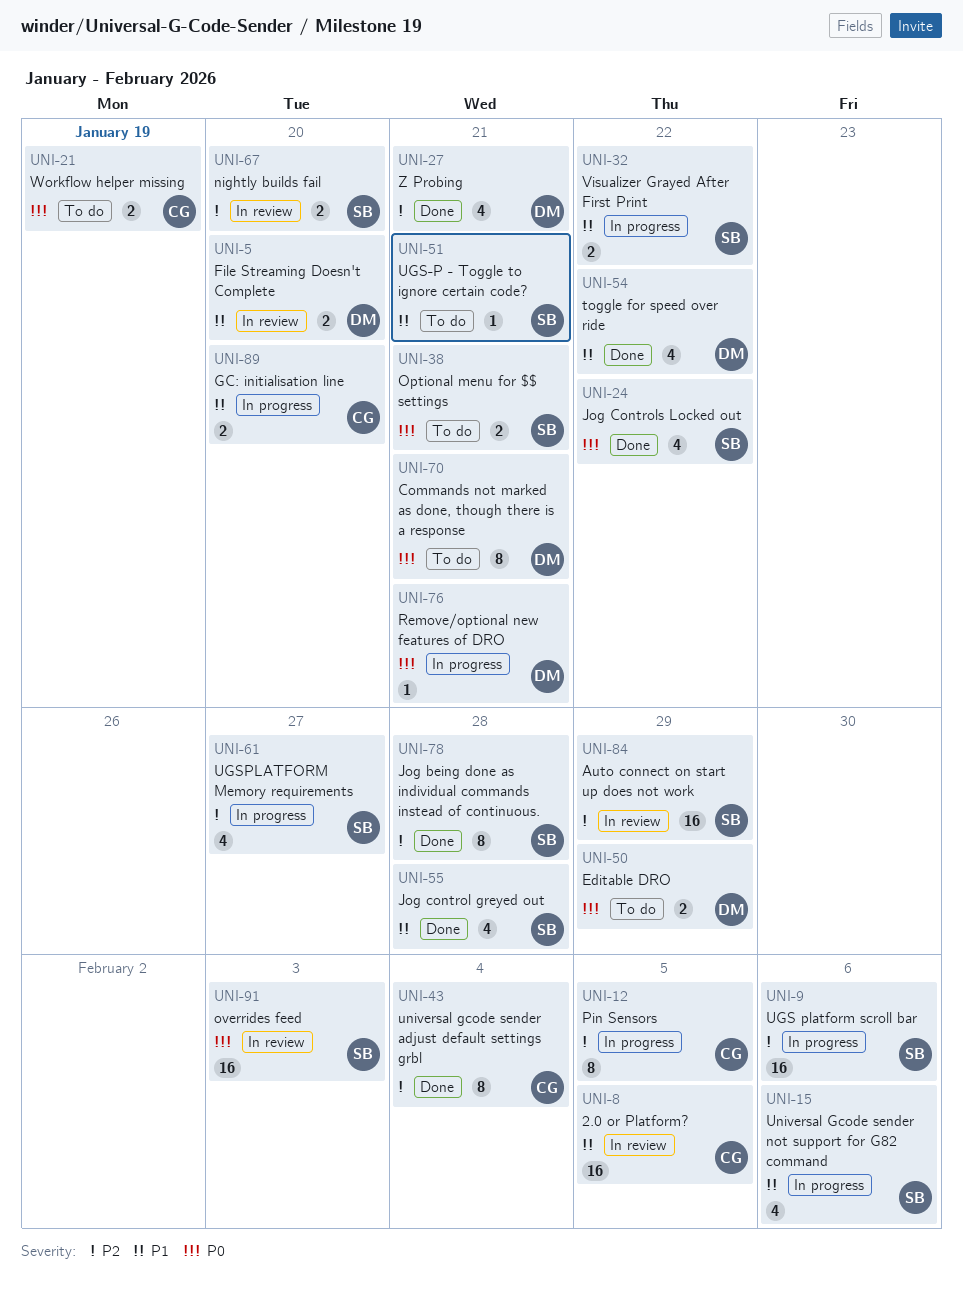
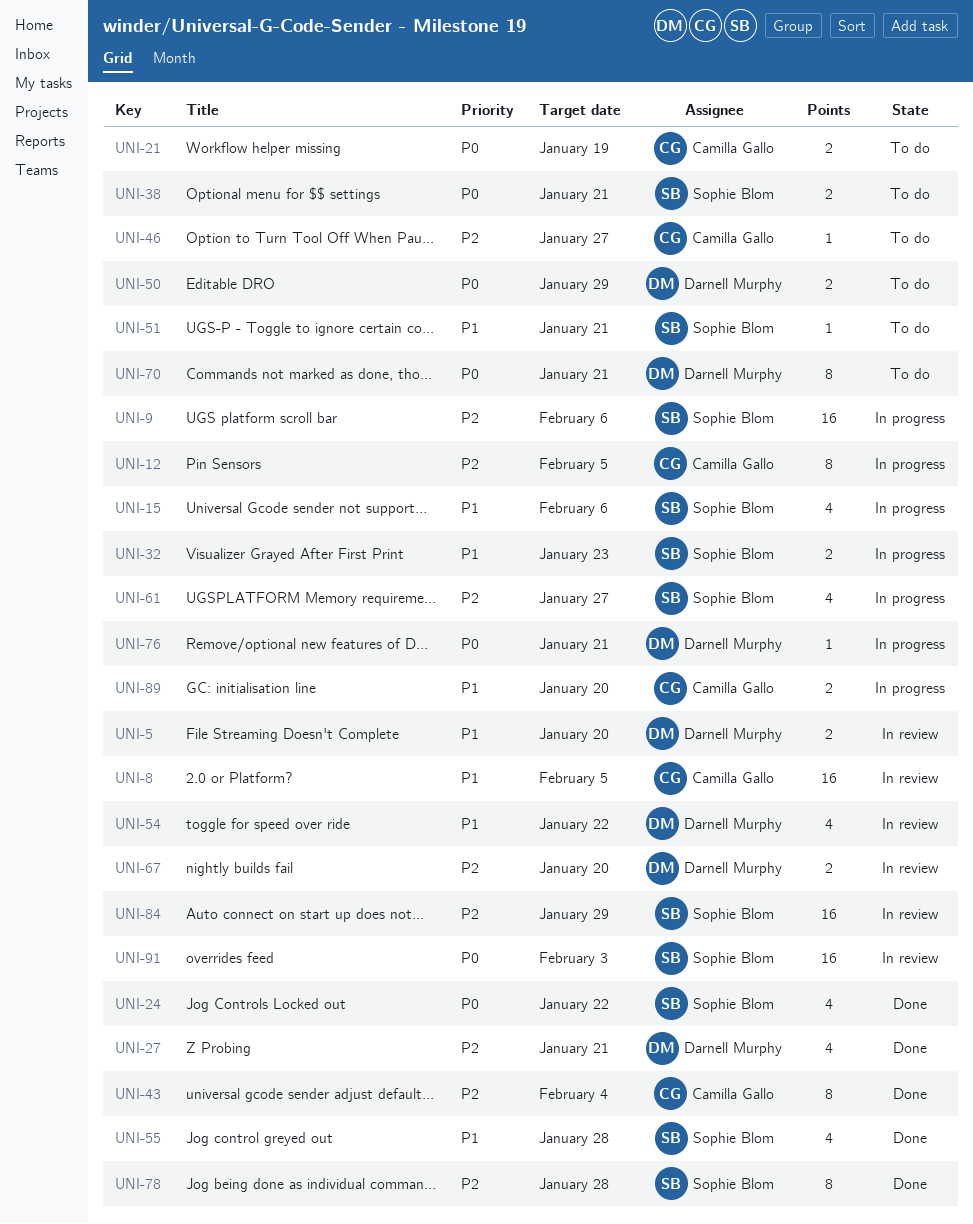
UNI-32, due: Jan 22 -> Jan 23
UNI-46: none -> present
UNI-54, status: Done -> In review
UNI-67, owner: Sophie Blom -> Darnell Murphy

